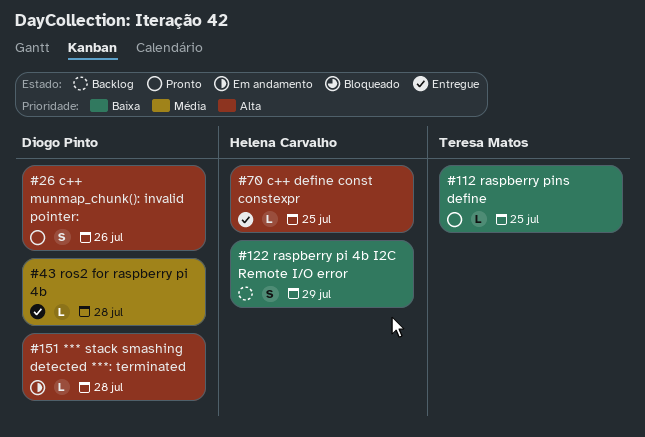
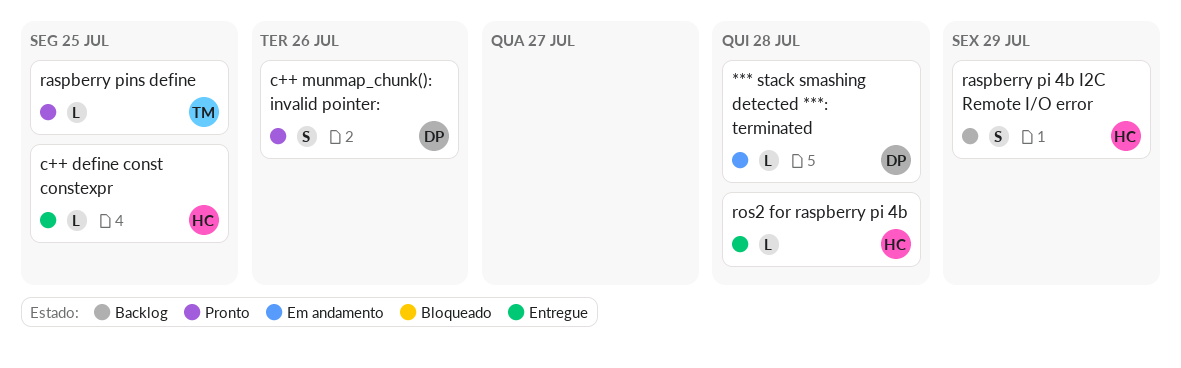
ros2 for raspberry pi 4b, owner: Diogo Pinto -> Helena Carvalho

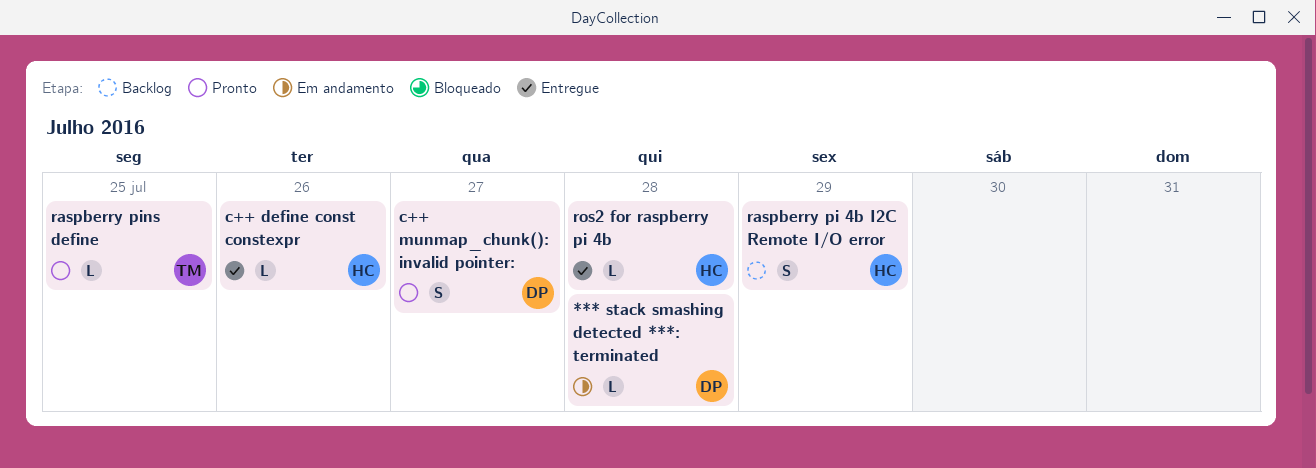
c++ define const constexpr, due: Jul 25 -> Jul 26
c++ munmap_chunk(): invalid pointer:, due: Jul 26 -> Jul 27

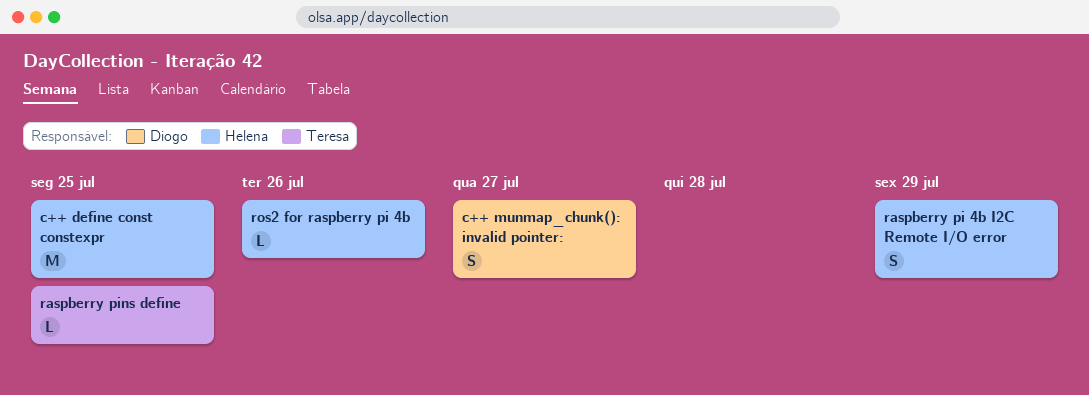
*** stack smashing detected ***: terminated: present -> none
c++ define const constexpr, estimate: L -> M
c++ define const constexpr, due: Jul 26 -> Jul 25
ros2 for raspberry pi 4b, due: Jul 28 -> Jul 26

